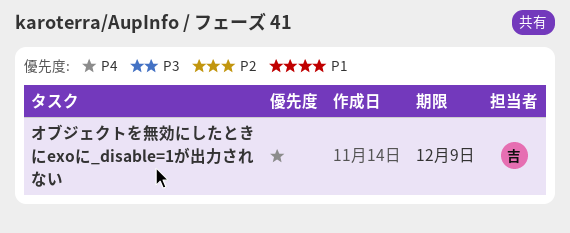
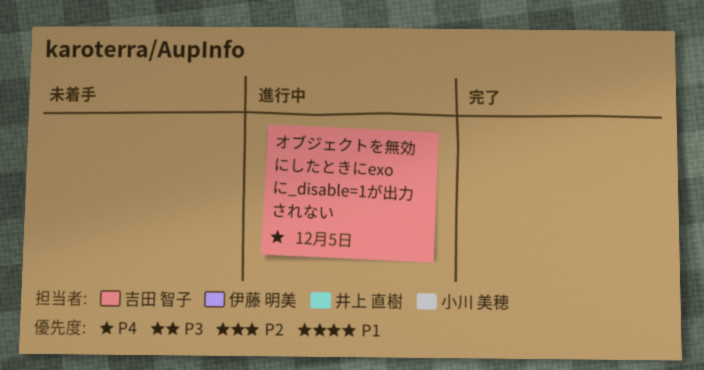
オブジェクトを無効にしたときにexoに_disable=1が出力されない, due: Dec 9 -> Dec 5

